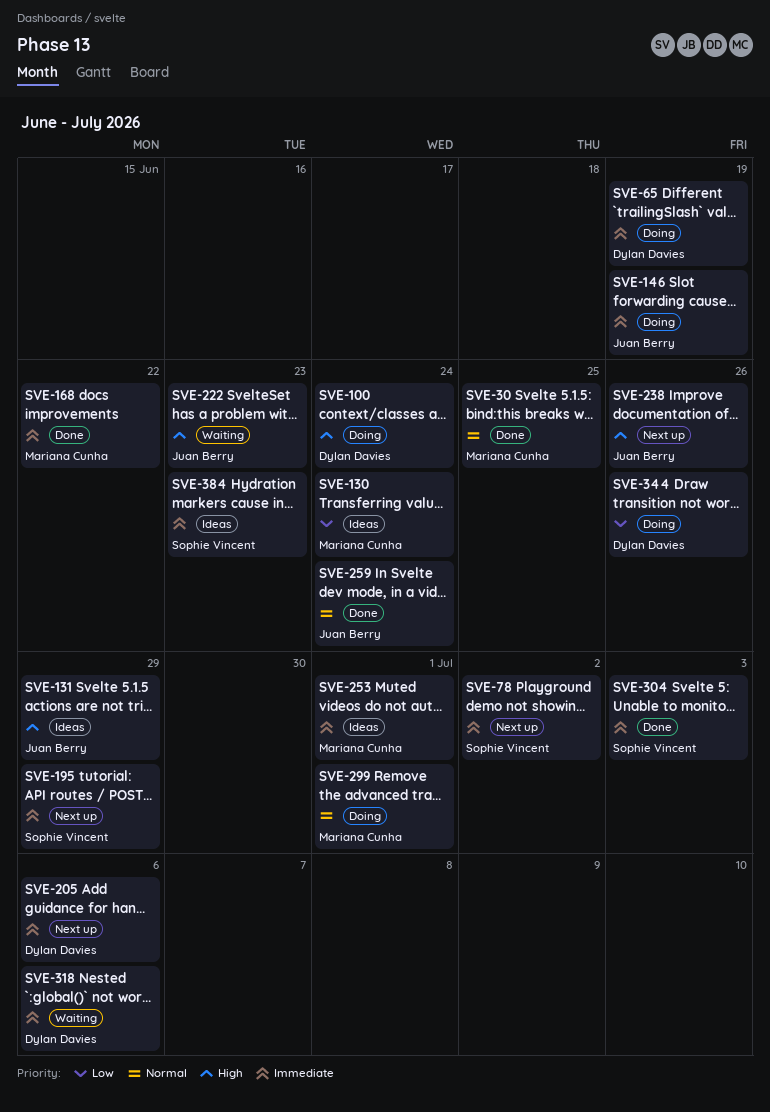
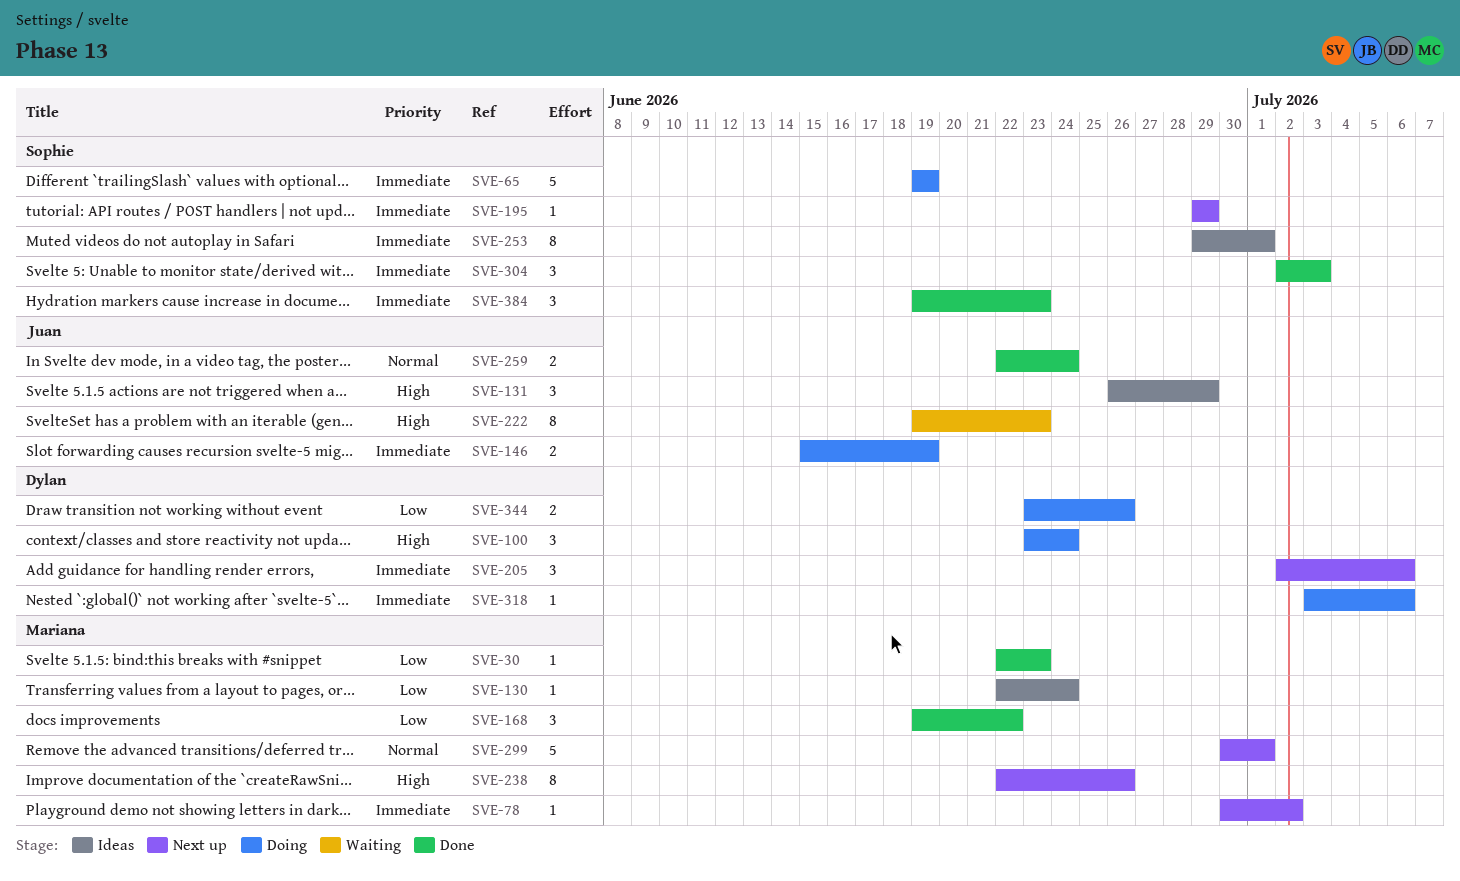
SVE-30, priority: Normal -> Low
SVE-30, due: Jun 25 -> Jun 23
SVE-65, owner: Dylan Davies -> Sophie Vincent
SVE-78, owner: Sophie Vincent -> Mariana Cunha
SVE-168, priority: Immediate -> Low
SVE-238, owner: Juan Berry -> Mariana Cunha
SVE-253, owner: Mariana Cunha -> Sophie Vincent
SVE-299, status: Doing -> Next up
SVE-318, status: Waiting -> Doing
SVE-384, status: Ideas -> Done

